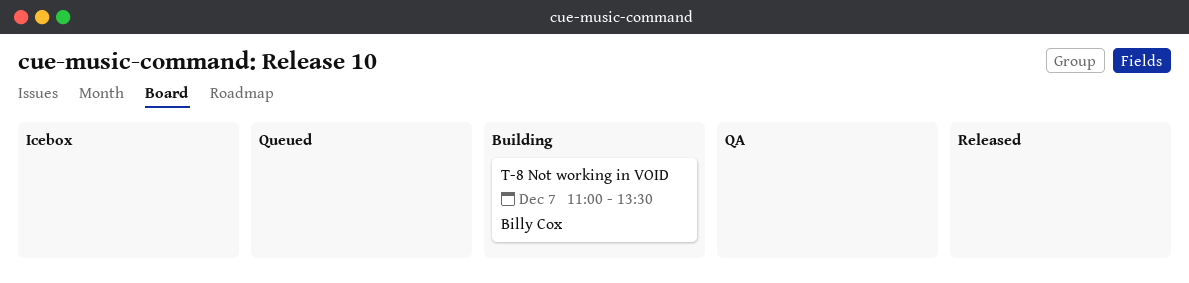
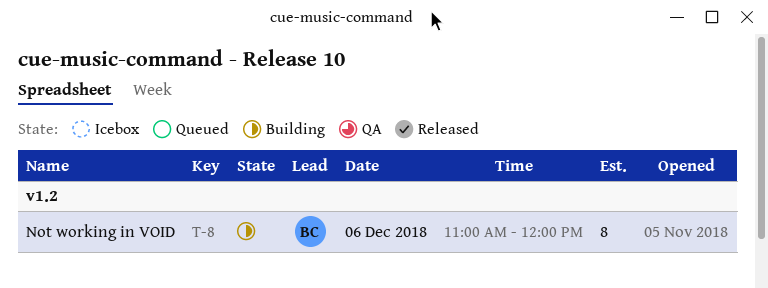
T-8, day: Dec 7 -> Dec 6
T-8, ends: 13:30 -> 12:00

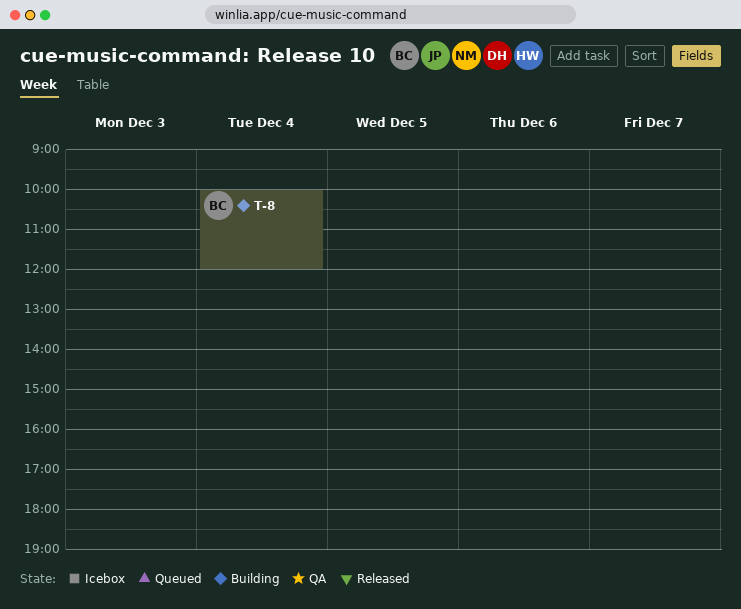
T-8, day: Dec 6 -> Dec 4
T-8, begins: 11:00 -> 10:00

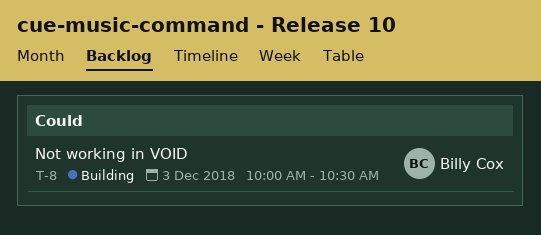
T-8, day: Dec 4 -> Dec 3
T-8, ends: 12:00 -> 10:30

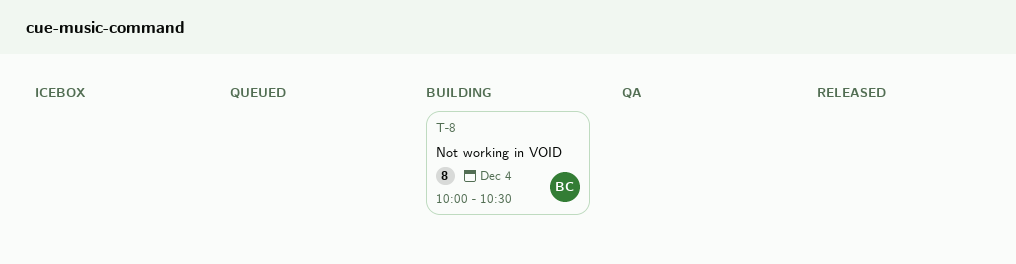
T-8, day: Dec 3 -> Dec 4

